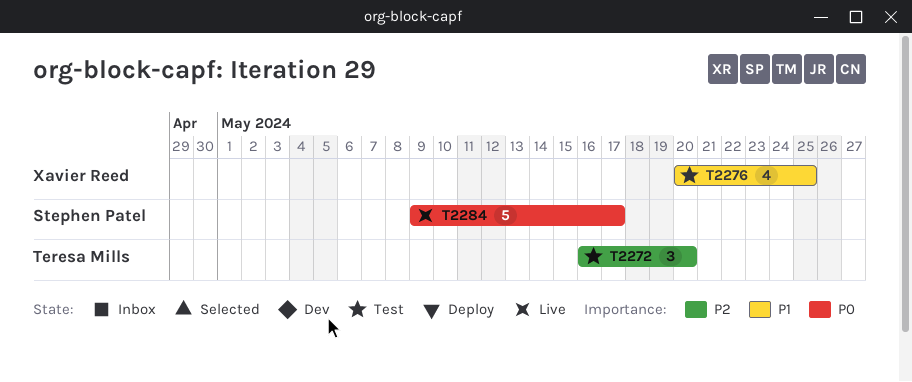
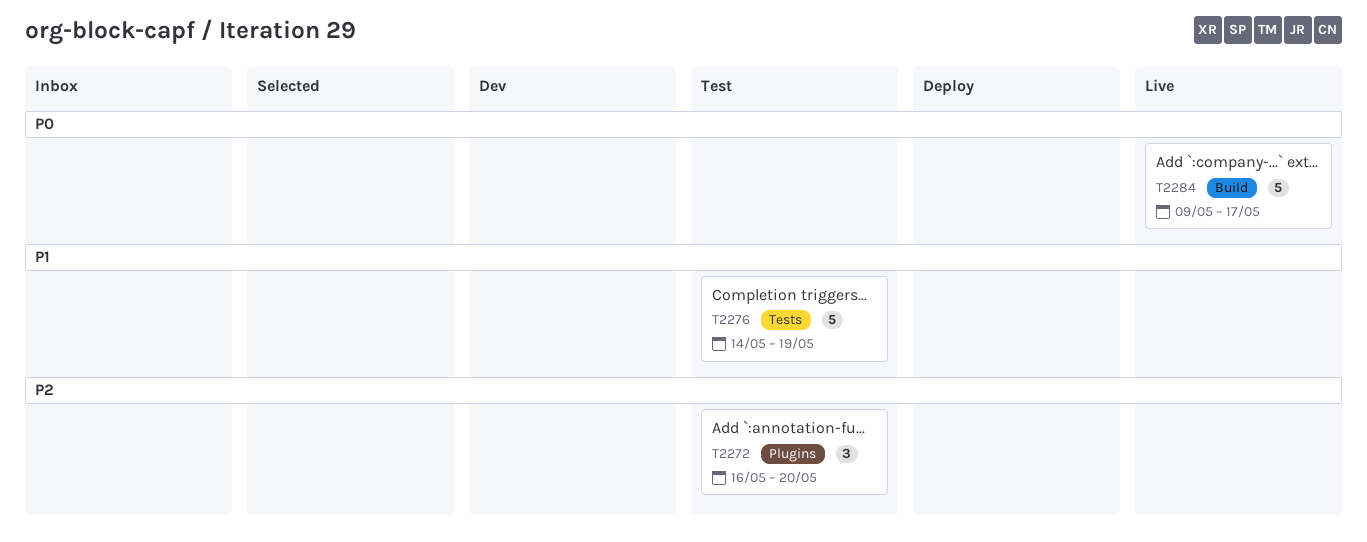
T2276, estimate: 4 -> 5
T2276, start: May 20 -> May 14
T2276, due: May 25 -> May 19

